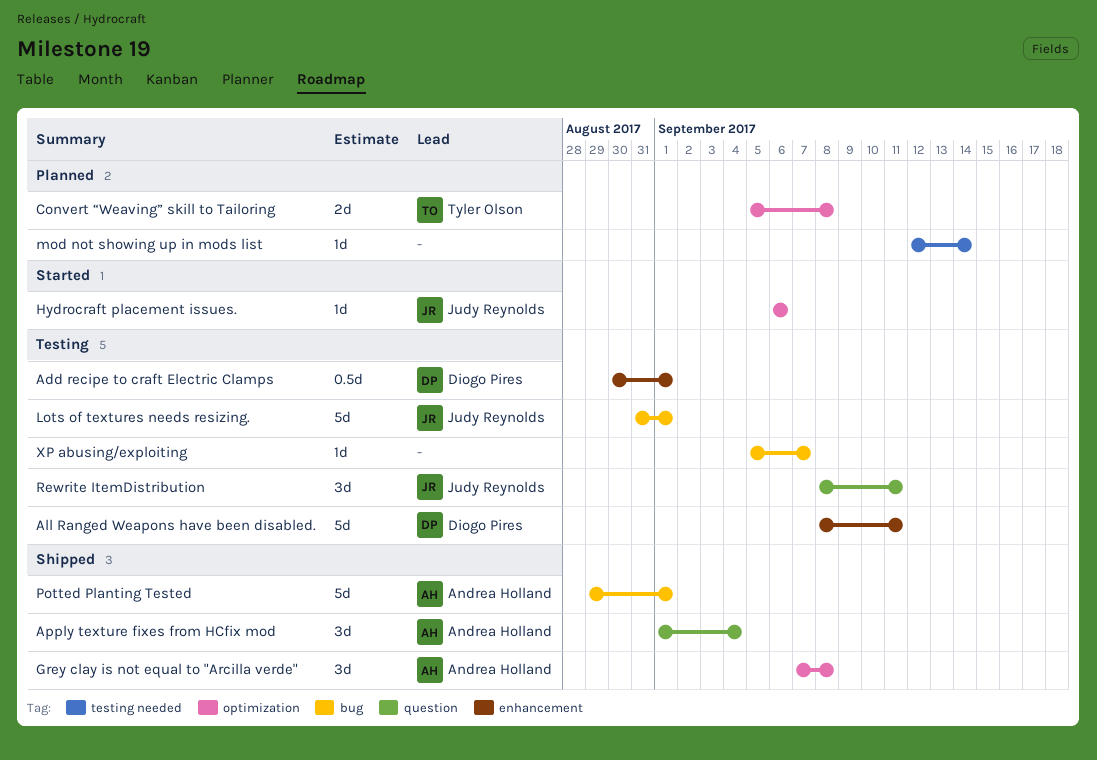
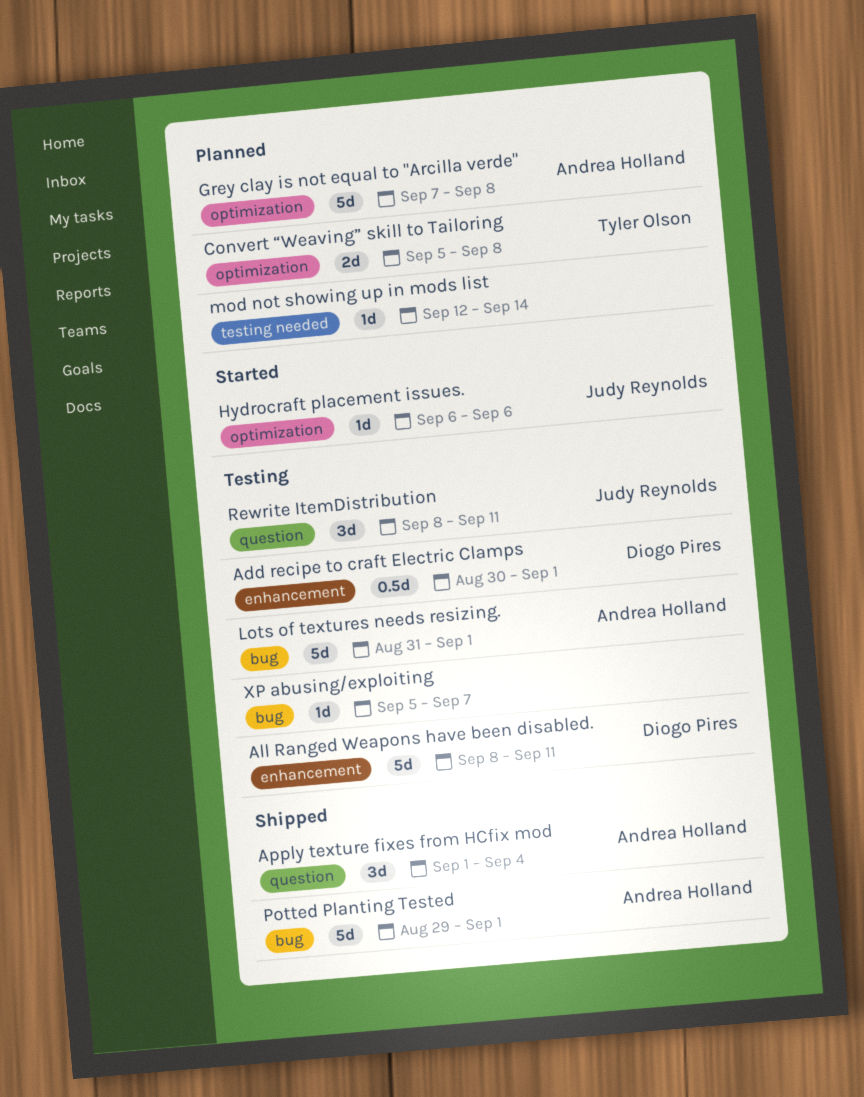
Grey clay is not equal to "Arcilla verde", status: Shipped -> Planned
Grey clay is not equal to "Arcilla verde", estimate: 3d -> 5d
Lots of textures needs resizing., owner: Judy Reynolds -> Andrea Holland

